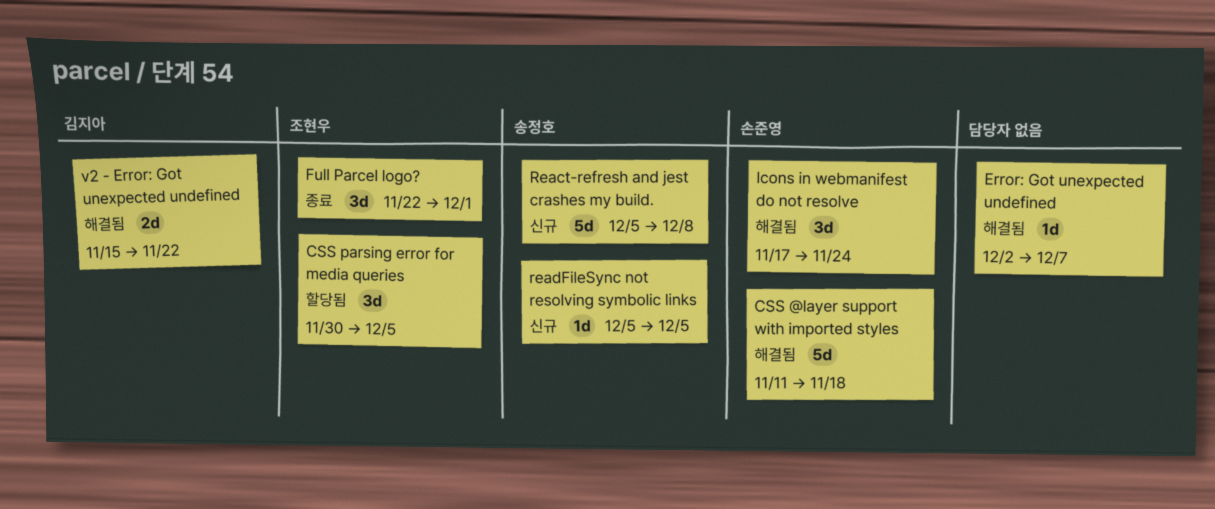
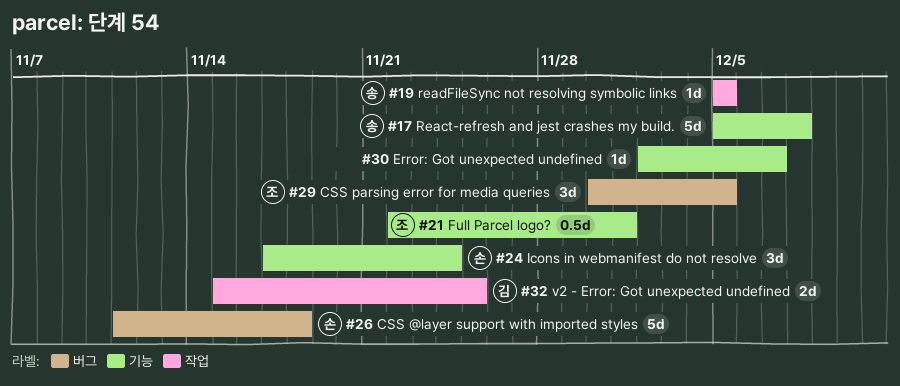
Full Parcel logo?, estimate: 3d -> 0.5d
v2 - Error: Got unexpected undefined, due: Nov 22 -> Nov 25

